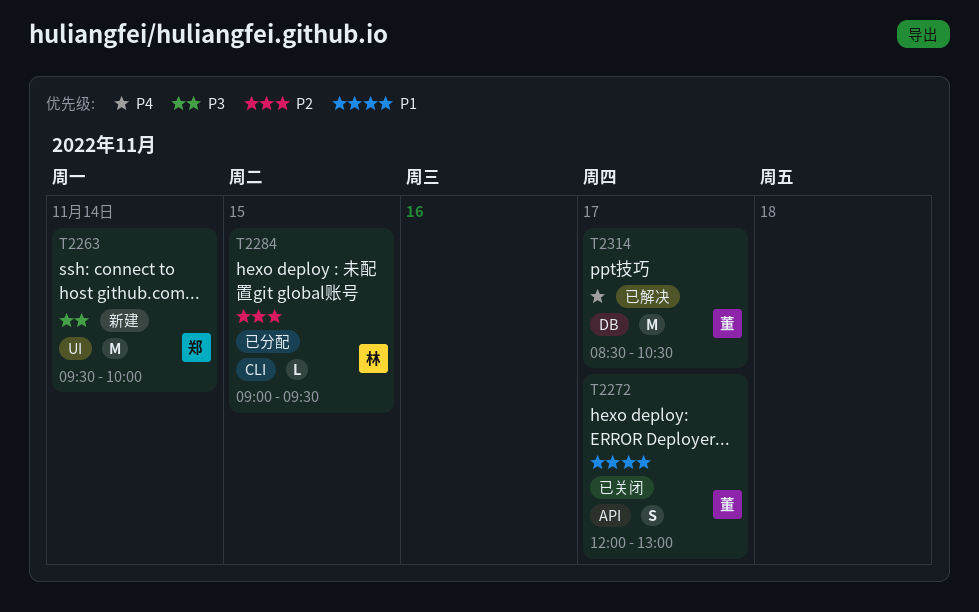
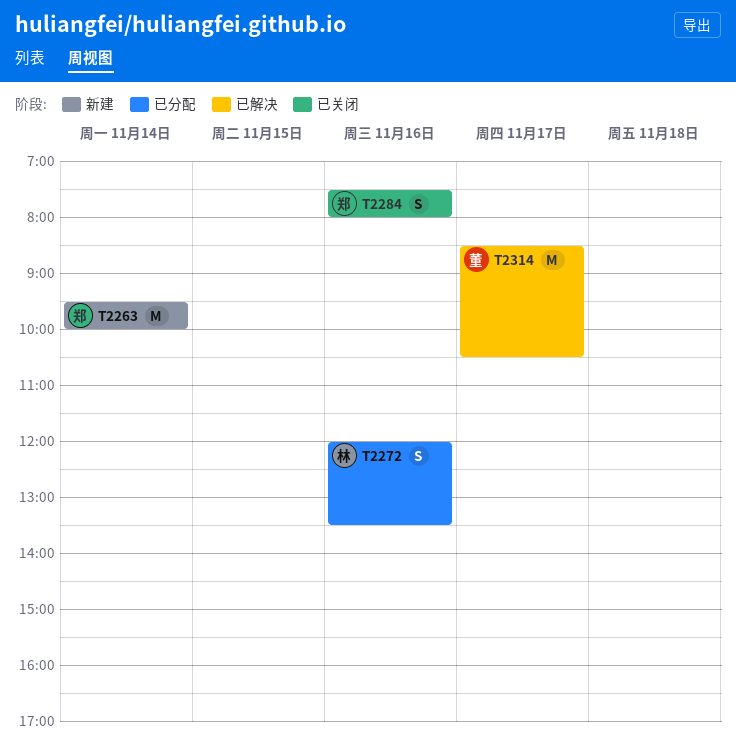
T2272, status: 已关闭 -> 已分配
T2272, owner: 董 -> 林
T2272, day: Nov 17 -> Nov 16
T2272, ends: 13:00 -> 13:30
T2284, status: 已分配 -> 已关闭
T2284, owner: 林 -> 郑
T2284, estimate: L -> S
T2284, day: Nov 15 -> Nov 16
T2284, begins: 09:00 -> 07:30
T2284, ends: 09:30 -> 08:00

